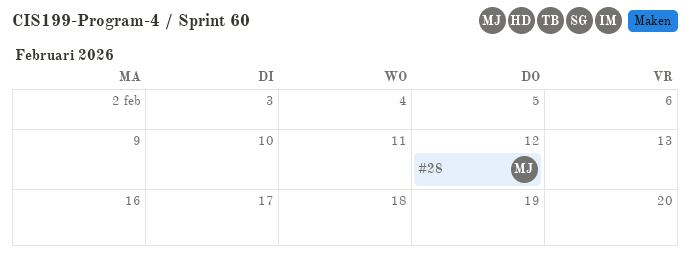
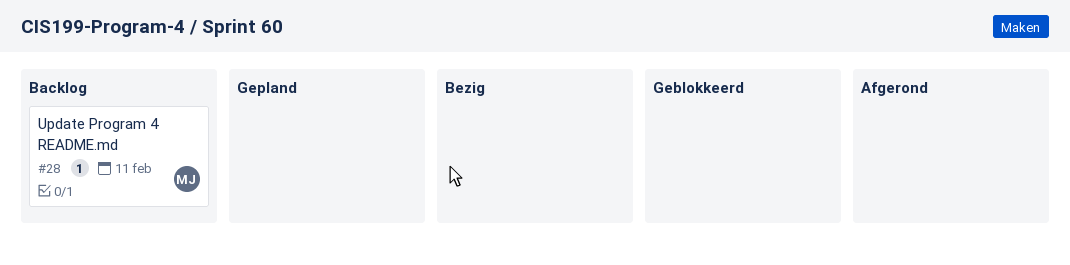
#28, due: Feb 12 -> Feb 11

